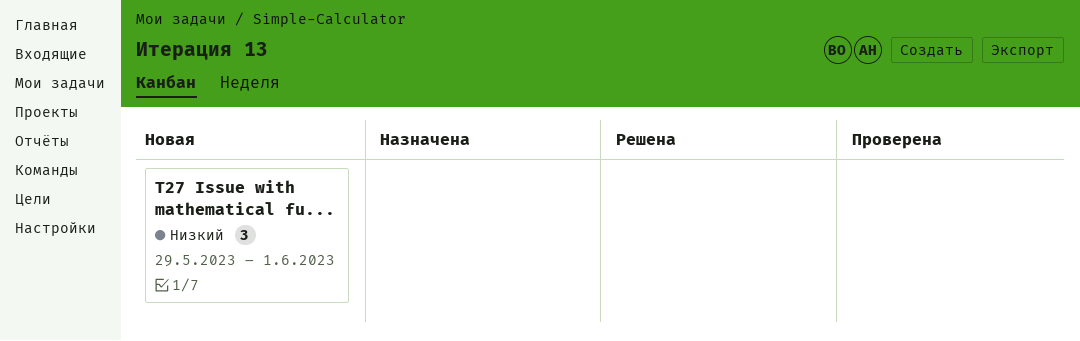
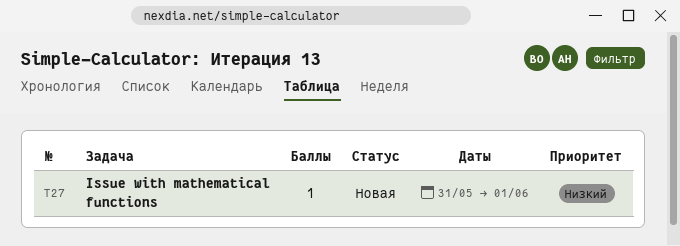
T27, estimate: 3 -> 1
T27, start: May 29 -> May 31

